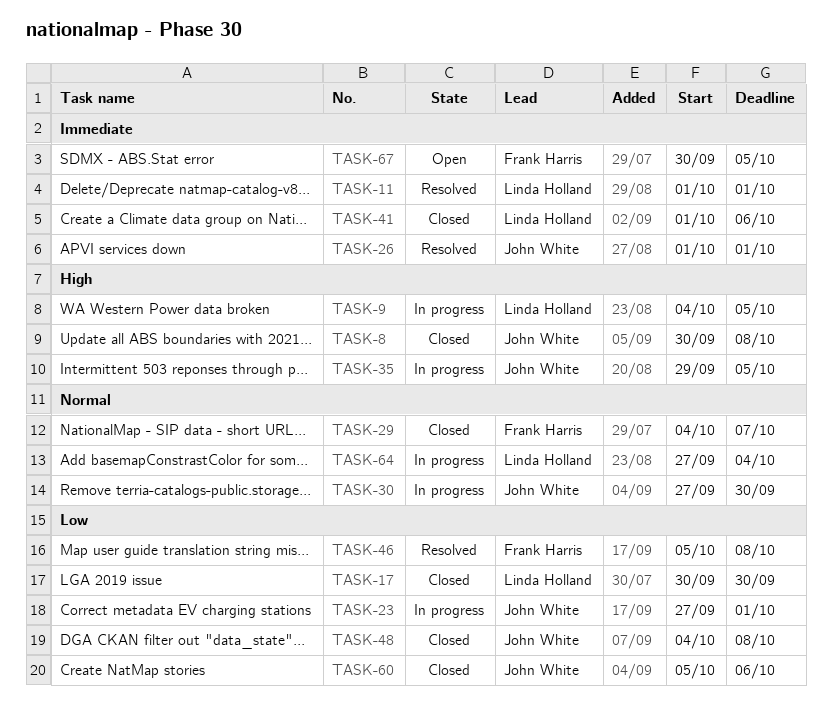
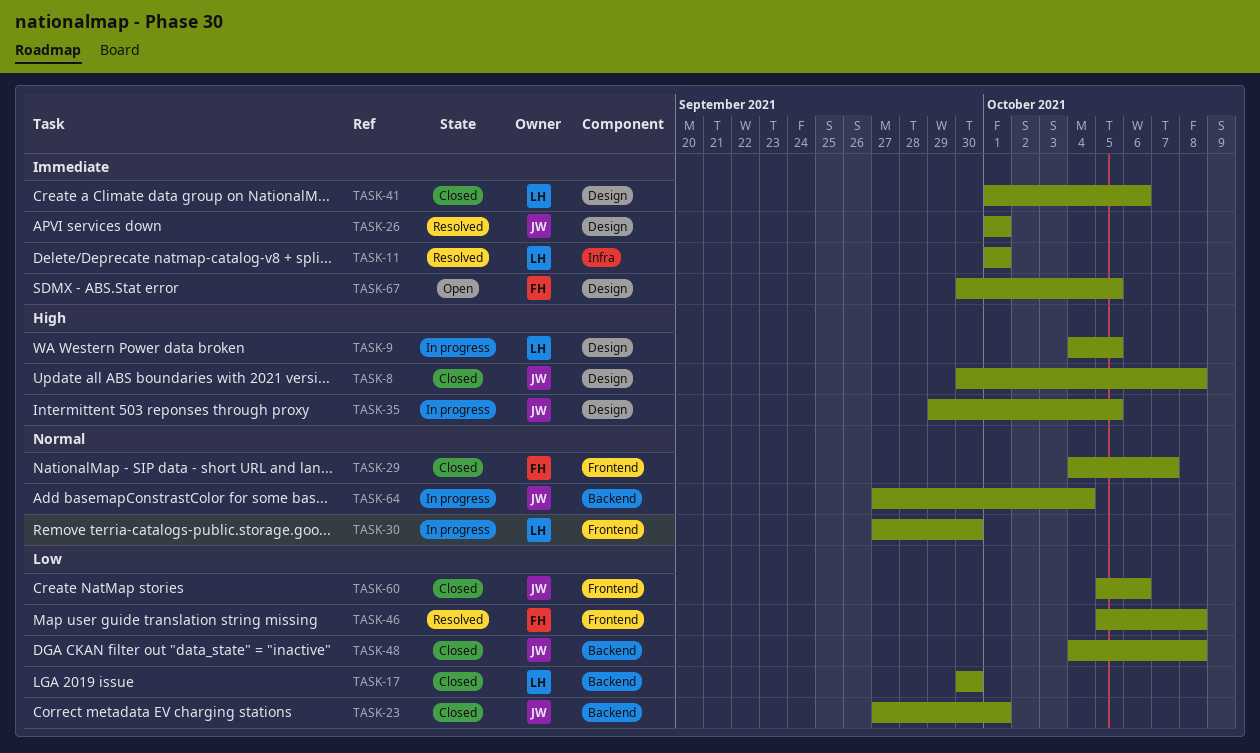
TASK-23, status: In progress -> Closed
TASK-30, owner: John White -> Linda Holland
TASK-64, owner: Linda Holland -> John White

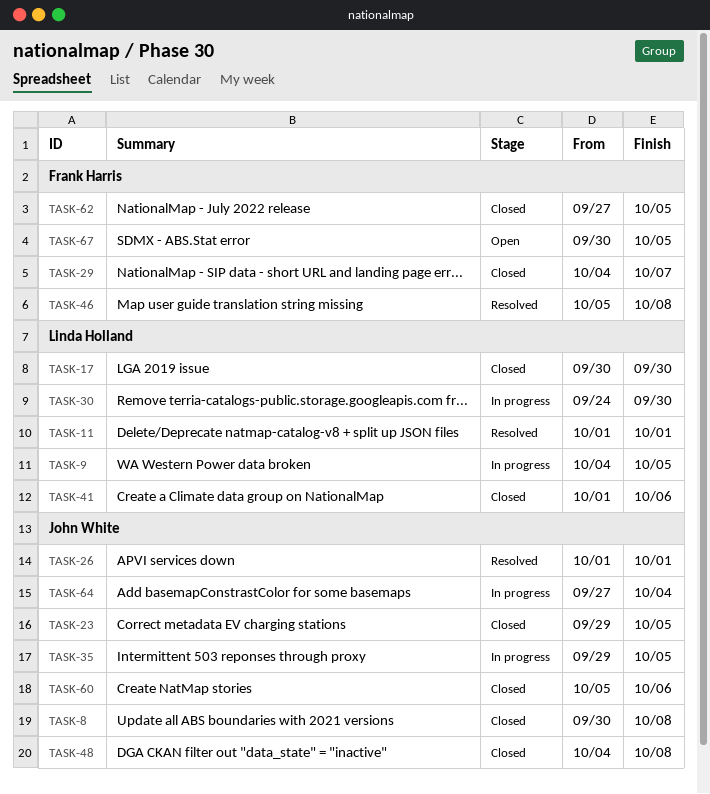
TASK-23, start: Sep 27 -> Sep 29
TASK-23, due: Oct 1 -> Oct 5
TASK-30, start: Sep 27 -> Sep 24
TASK-62: none -> present

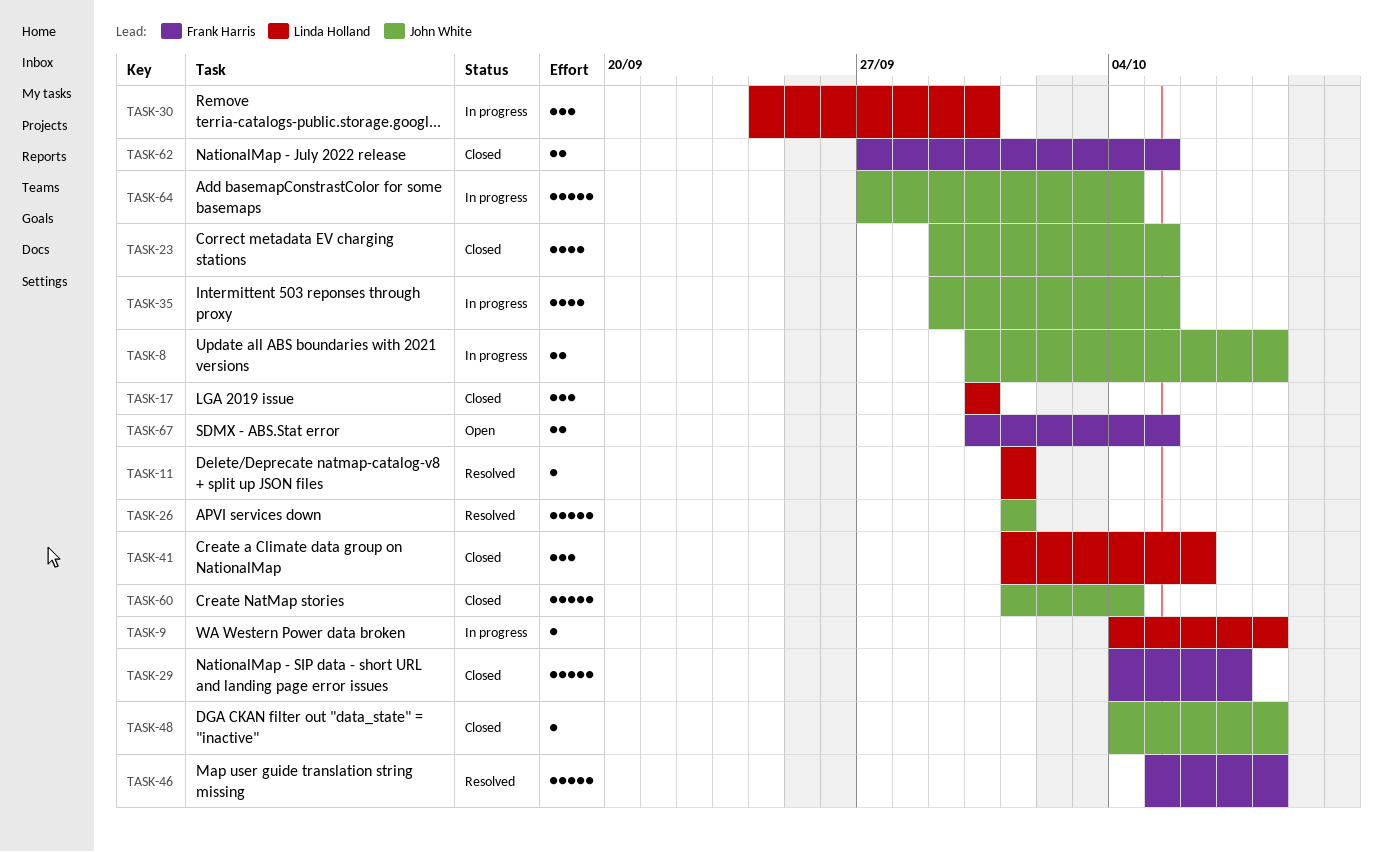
TASK-8, status: Closed -> In progress
TASK-9, due: Oct 5 -> Oct 8
TASK-60, start: Oct 5 -> Oct 1
TASK-60, due: Oct 6 -> Oct 4

